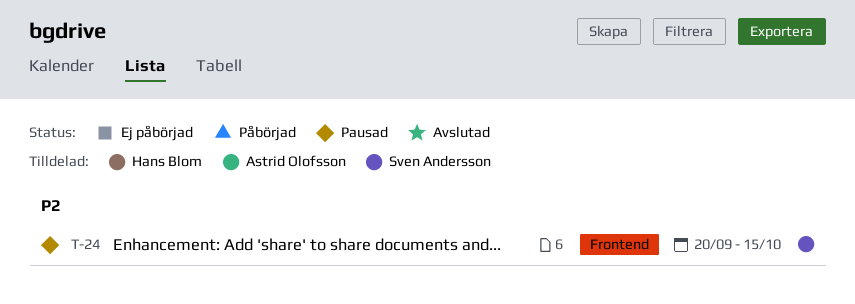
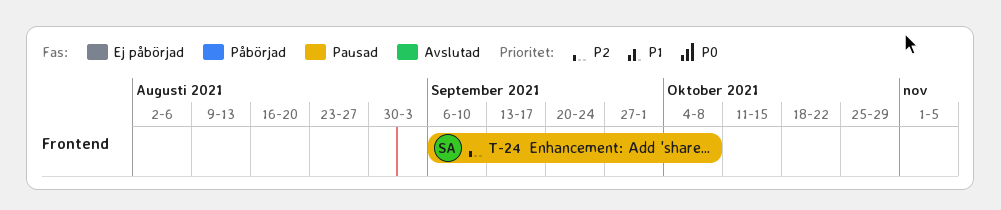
T-24, start: Sep 20 -> Sep 6
T-24, due: Oct 15 -> Oct 8

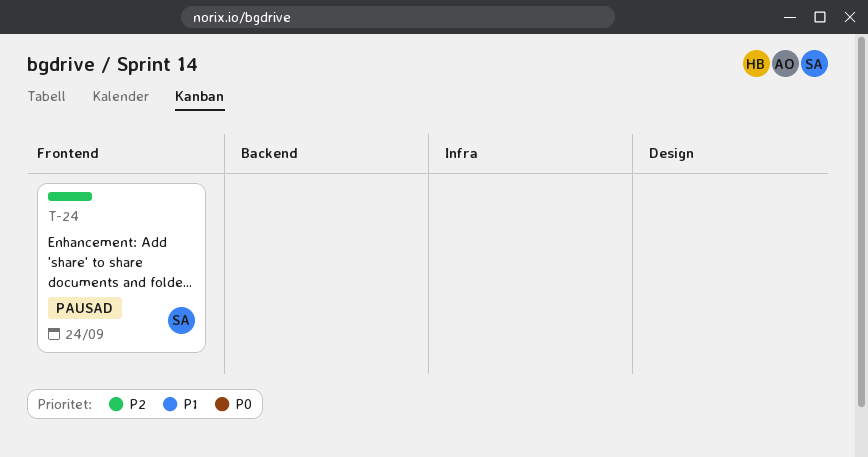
T-24, due: Oct 8 -> Sep 24

